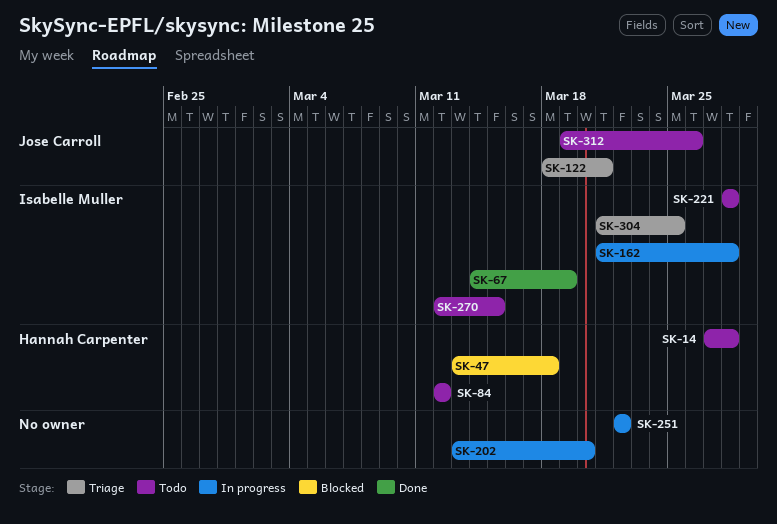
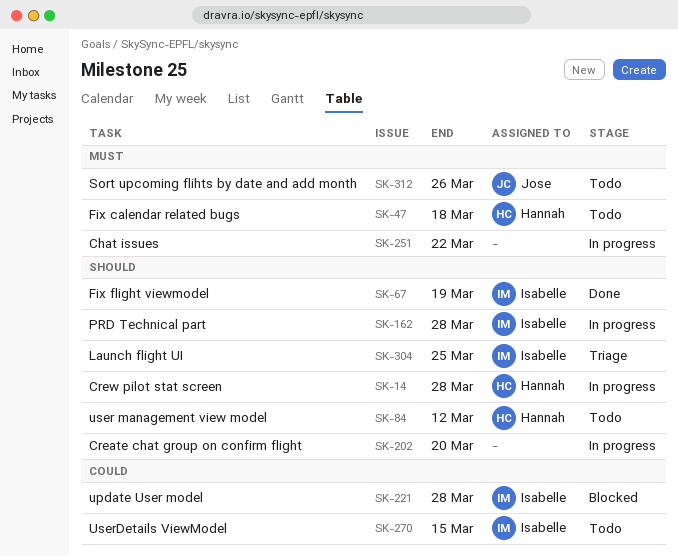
SK-14, status: Todo -> In progress
SK-47, status: Blocked -> Todo
SK-122: present -> none
SK-221, status: Todo -> Blocked

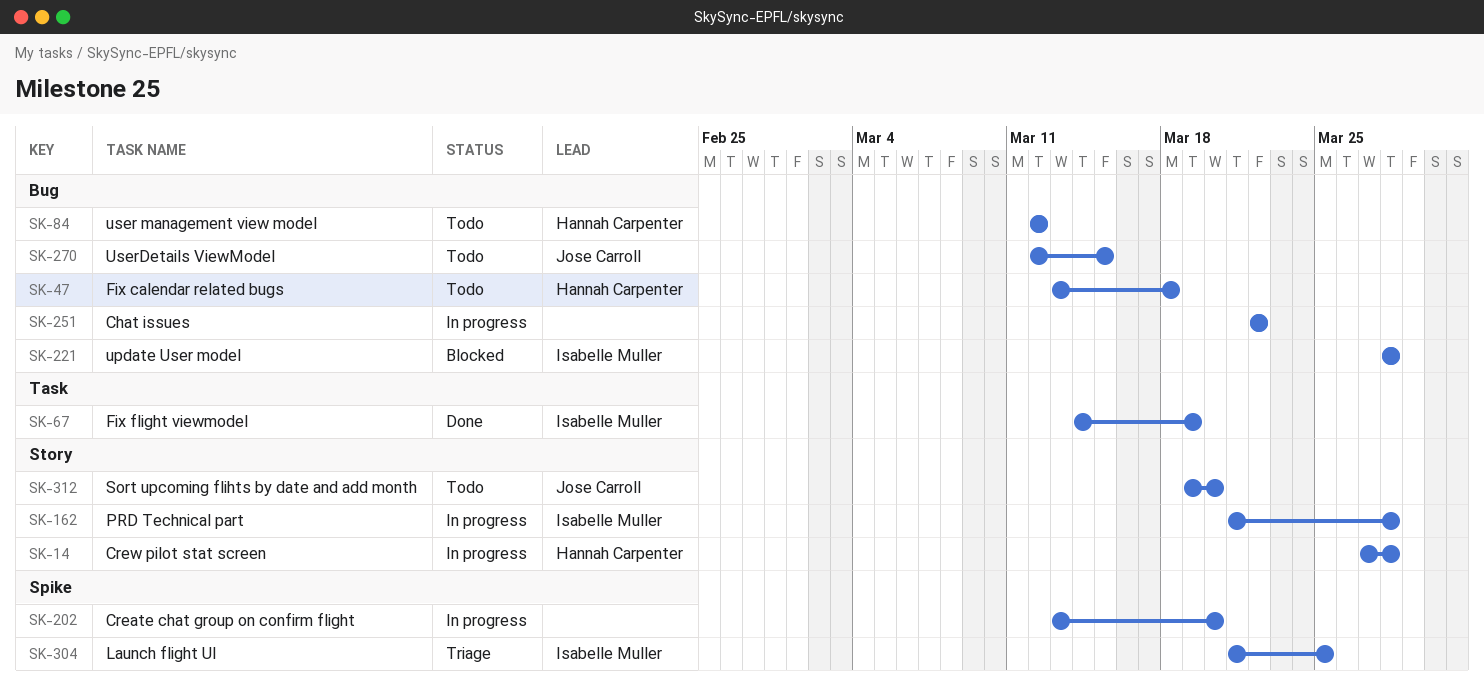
SK-270, owner: Isabelle Muller -> Jose Carroll
SK-312, due: Mar 26 -> Mar 20

